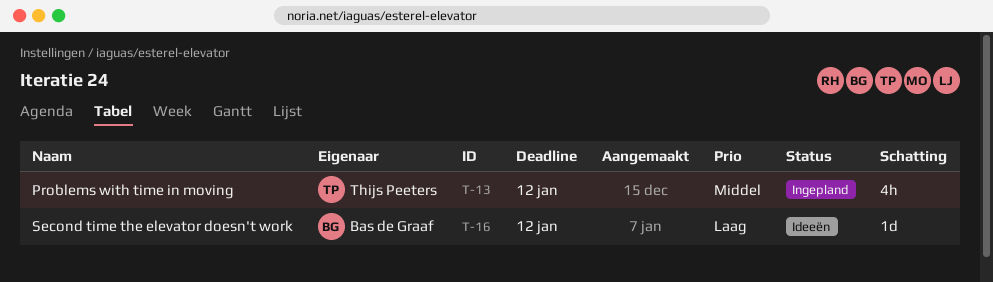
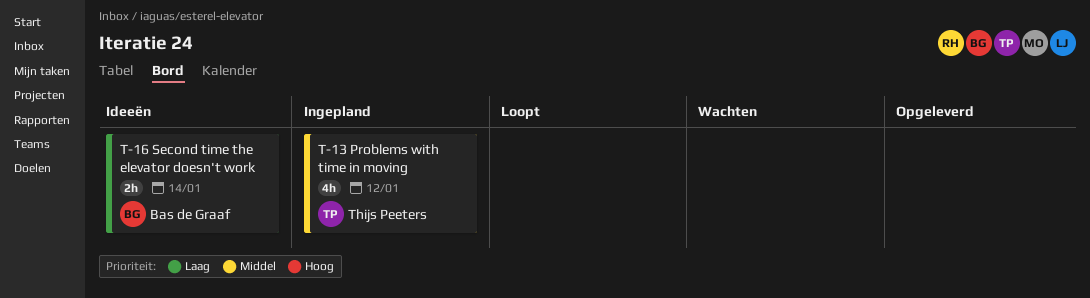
T-16, estimate: 1d -> 2h
T-16, due: Jan 12 -> Jan 14

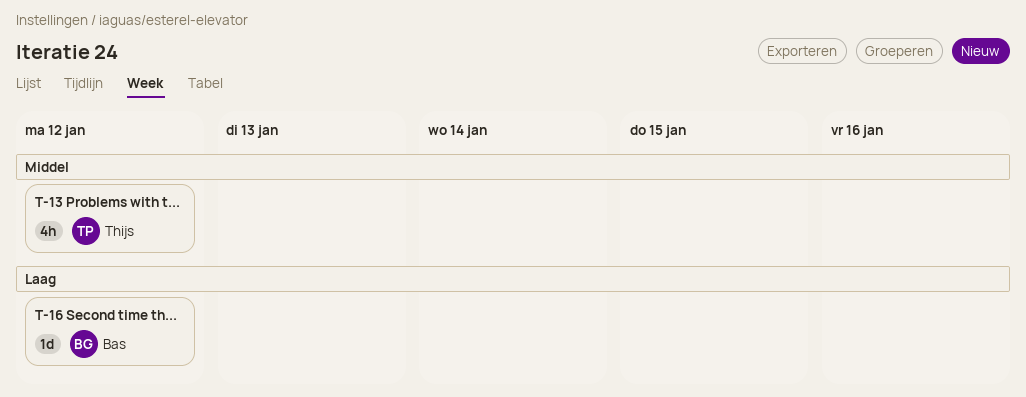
T-16, estimate: 2h -> 1d
T-16, due: Jan 14 -> Jan 12

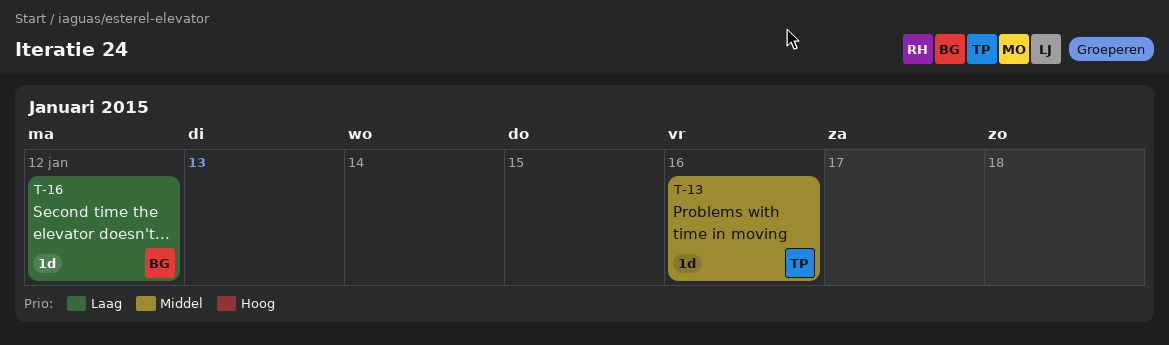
T-13, estimate: 4h -> 1d
T-13, due: Jan 12 -> Jan 16

